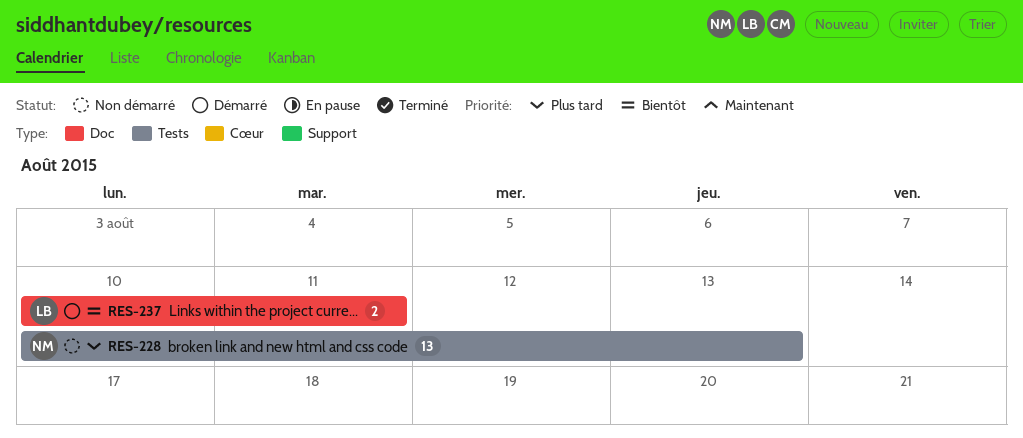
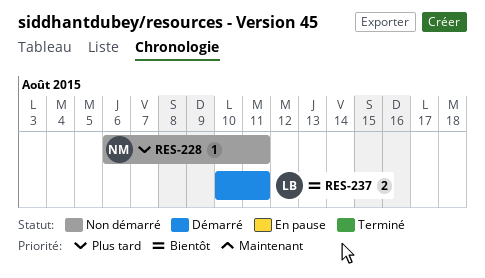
RES-228, estimate: 13 -> 1
RES-228, start: Aug 10 -> Aug 6
RES-228, due: Aug 13 -> Aug 11

